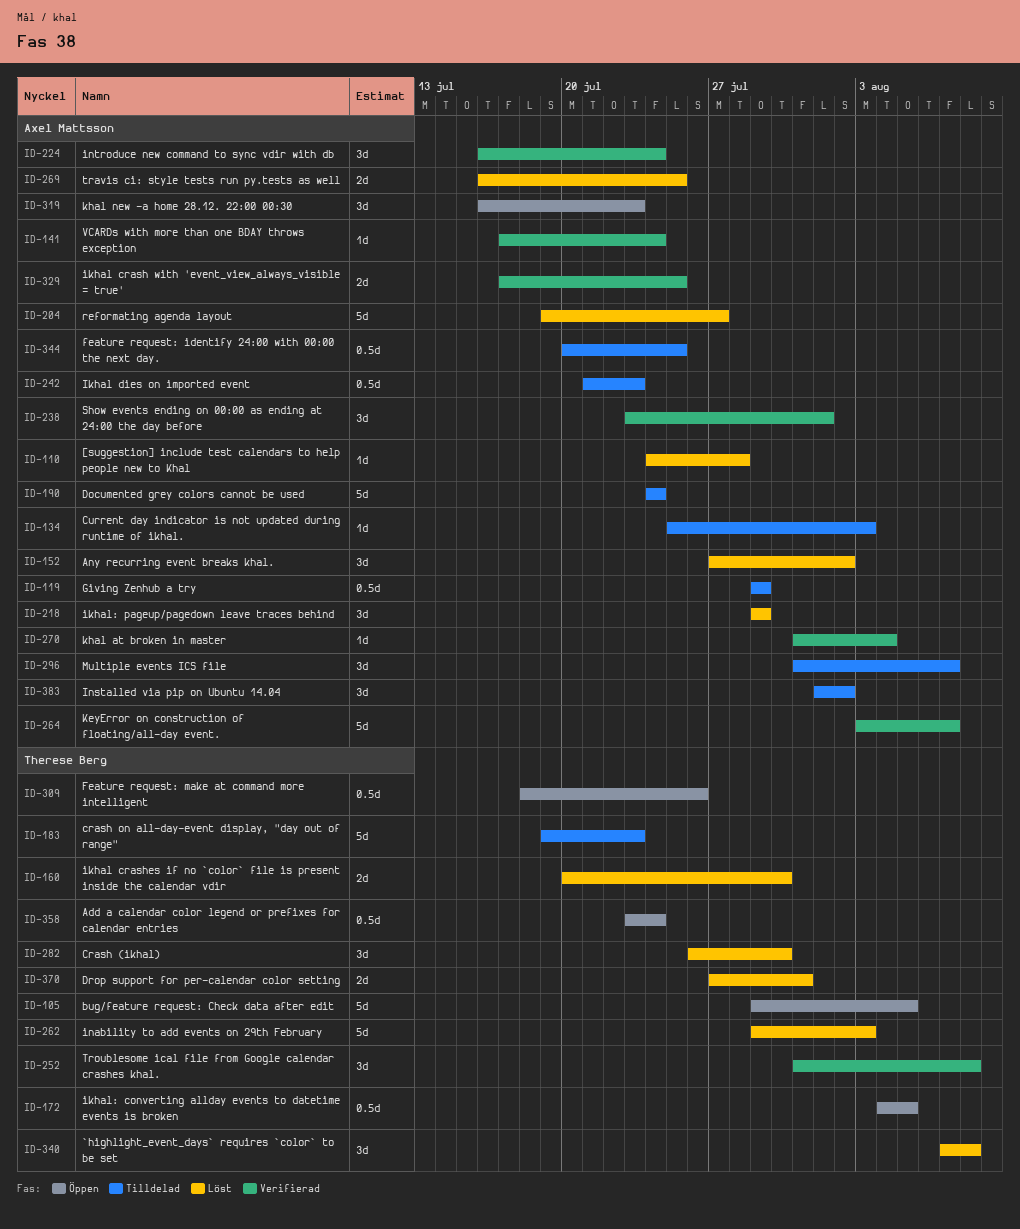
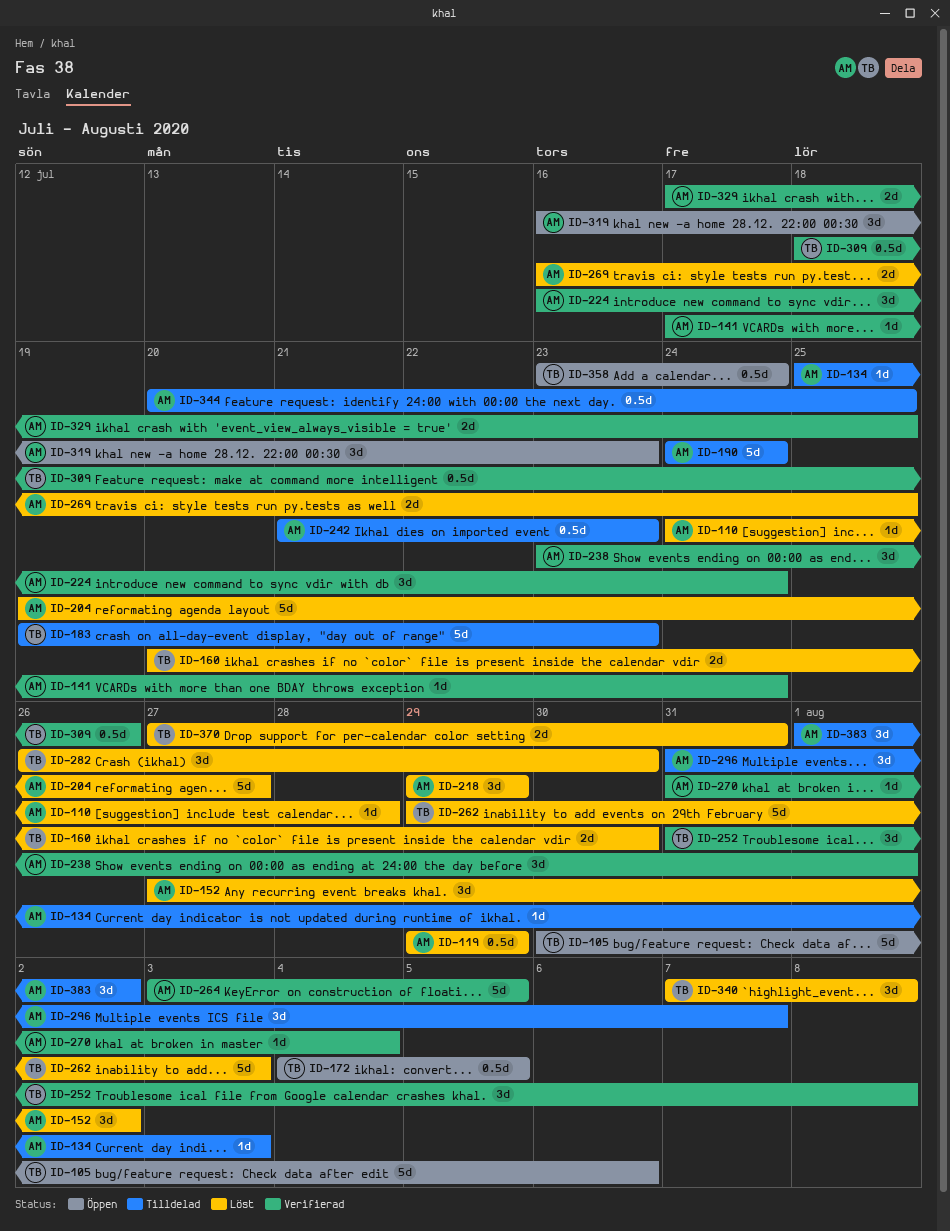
ID-105, start: Jul 29 -> Jul 30
ID-105, due: Aug 5 -> Aug 6
ID-119, status: Tilldelad -> Löst
ID-264, due: Aug 7 -> Aug 5
ID-309, status: Öppen -> Verifierad

